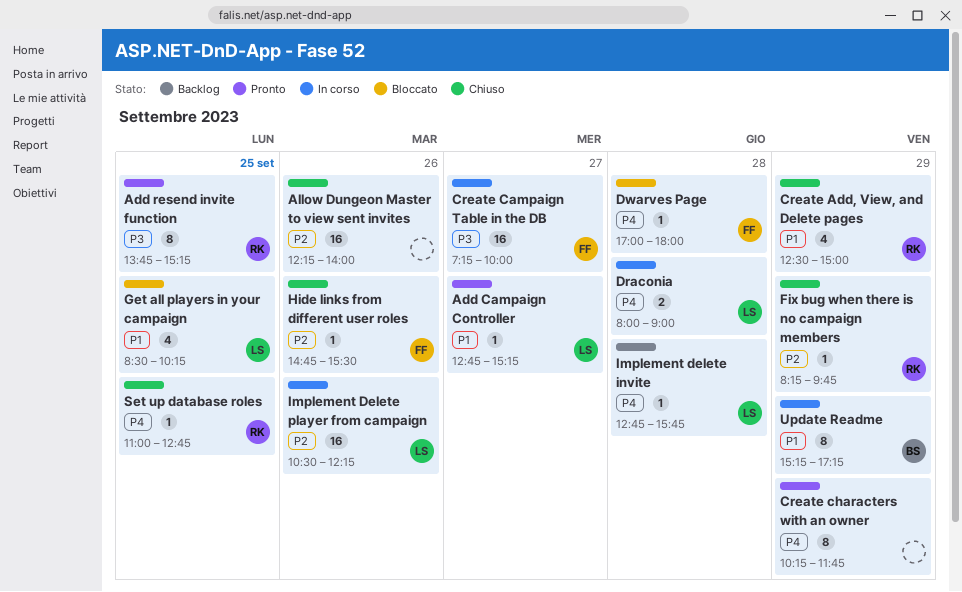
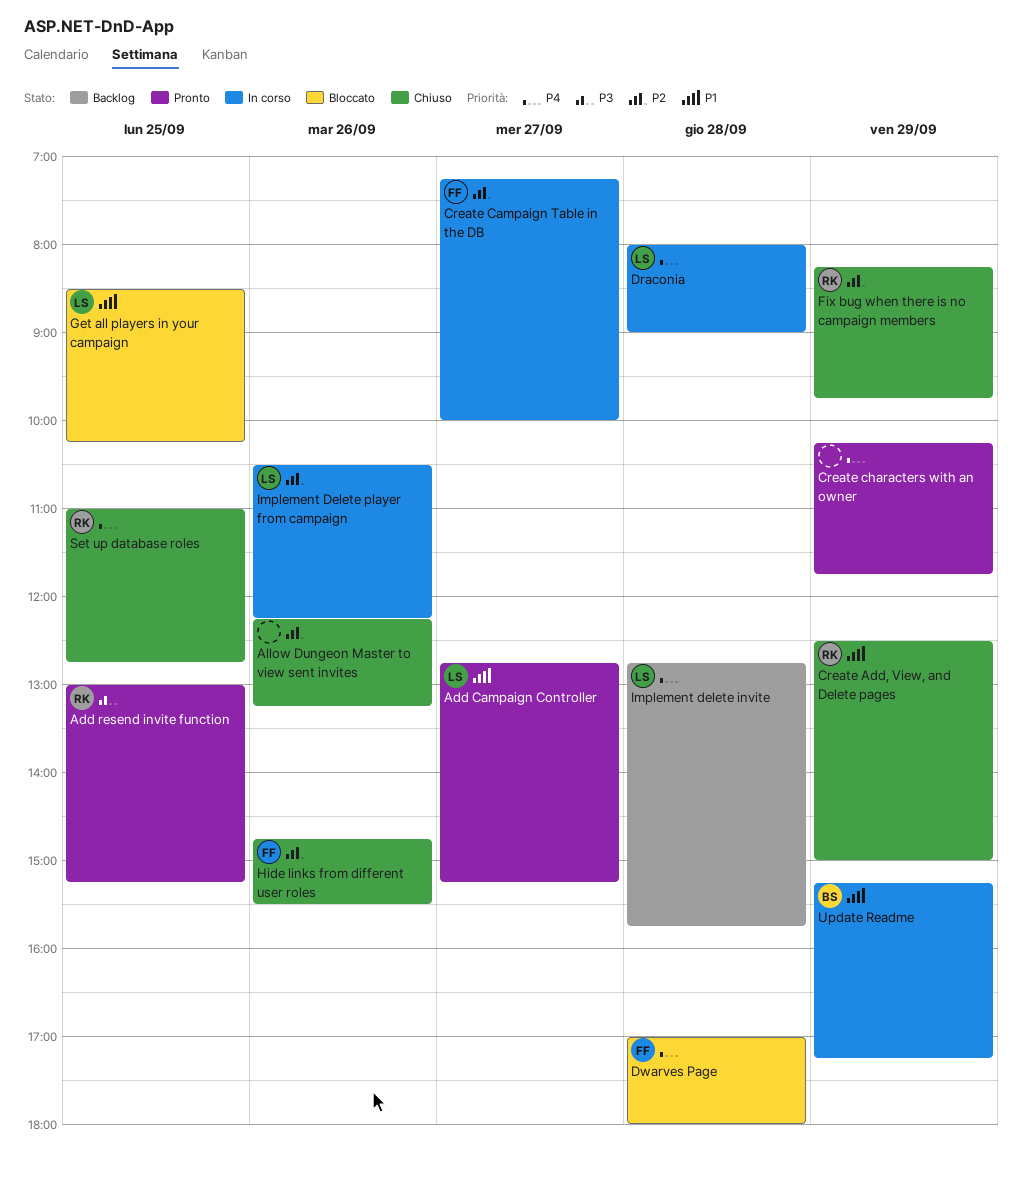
Add resend invite function, begins: 13:45 -> 13:00
Allow Dungeon Master to view sent invites, ends: 14:00 -> 13:15
Create Campaign Table in the DB, priority: P3 -> P2

